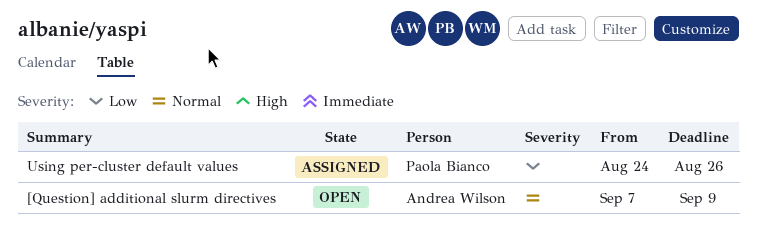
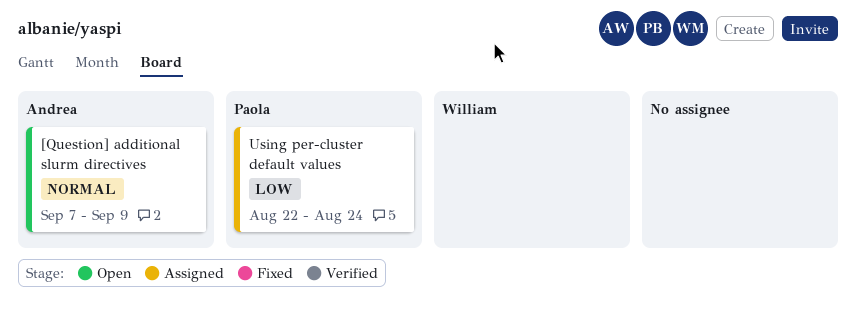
Using per-cluster default values, start: Aug 24 -> Aug 22
Using per-cluster default values, due: Aug 26 -> Aug 24

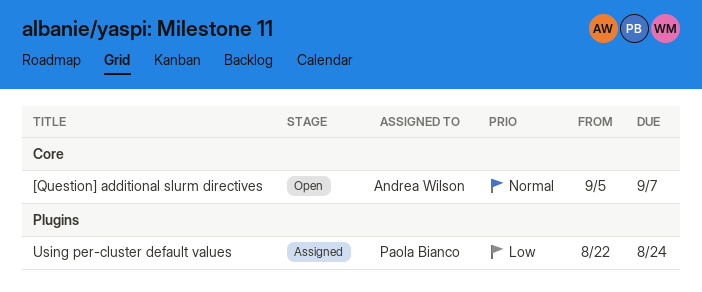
[Question] additional slurm directives, start: Sep 7 -> Sep 5
[Question] additional slurm directives, due: Sep 9 -> Sep 7

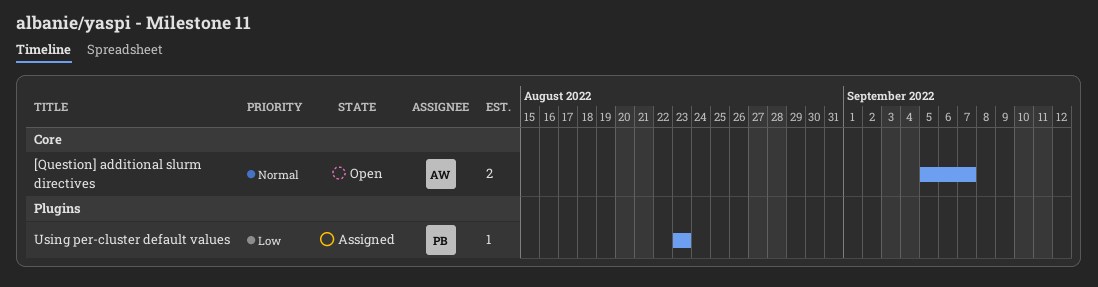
Using per-cluster default values, start: Aug 22 -> Aug 23
Using per-cluster default values, due: Aug 24 -> Aug 23

